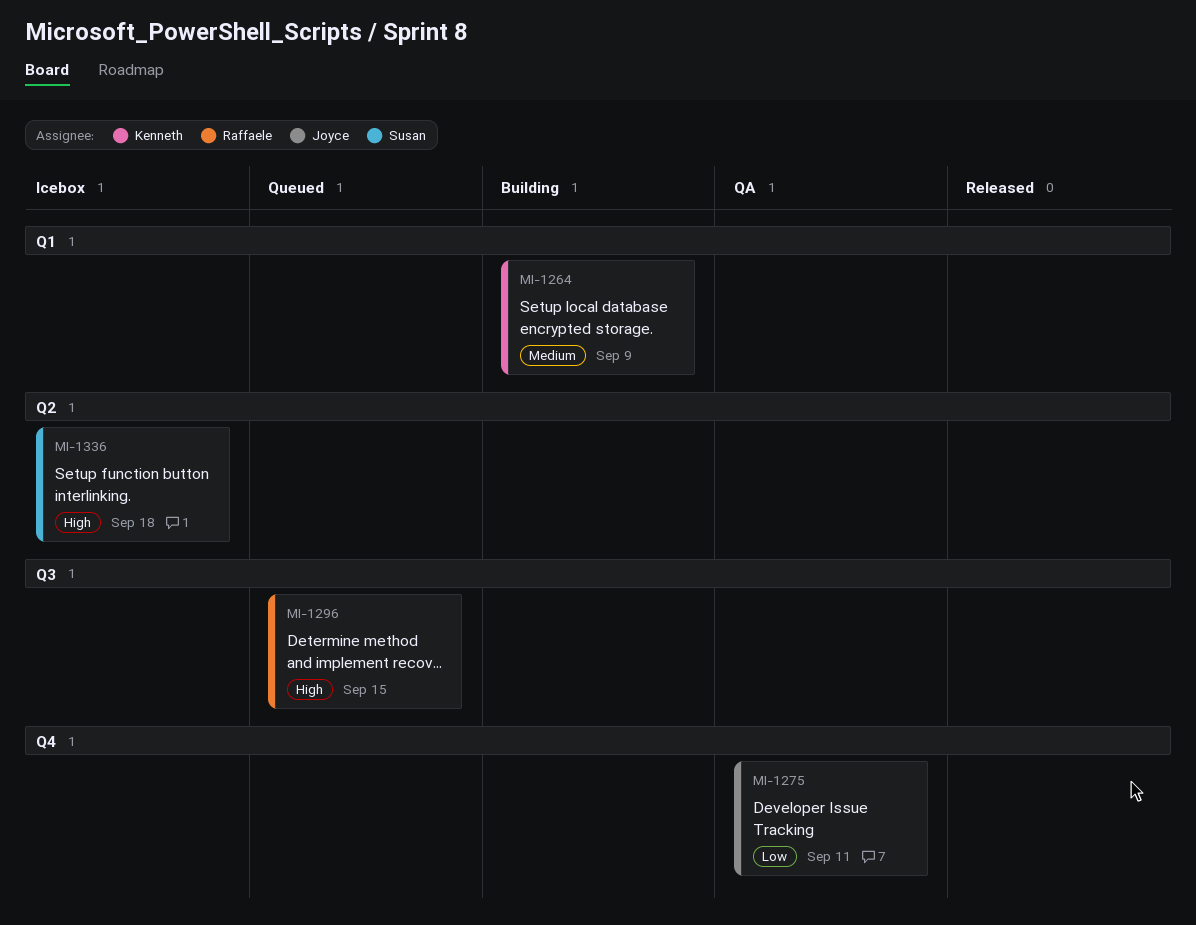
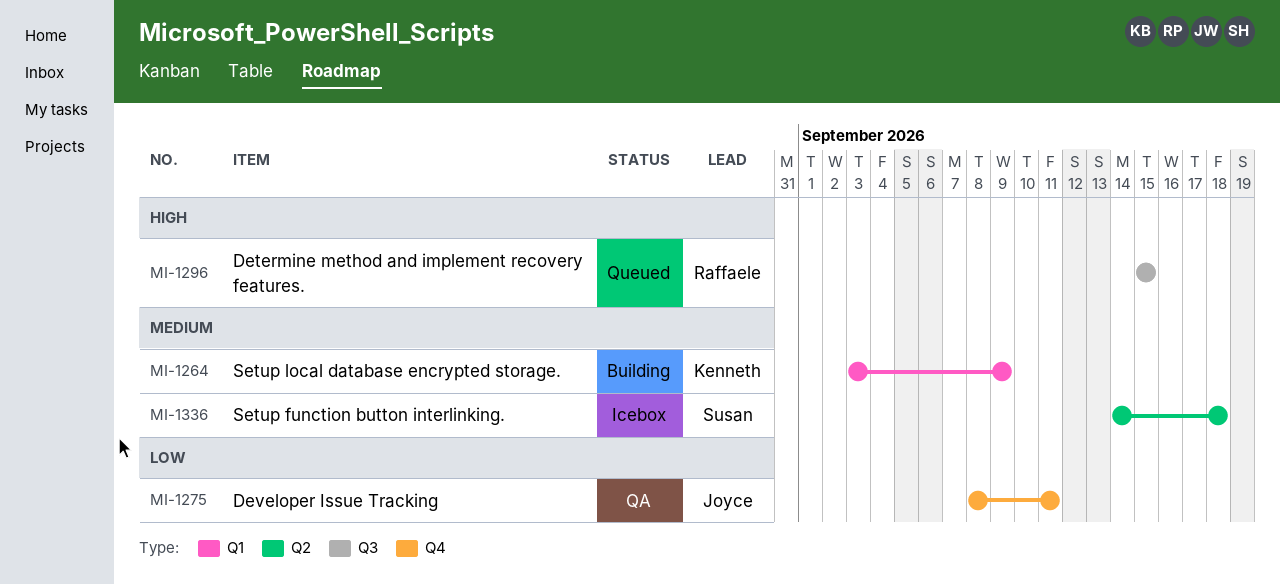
MI-1336, priority: High -> Medium

